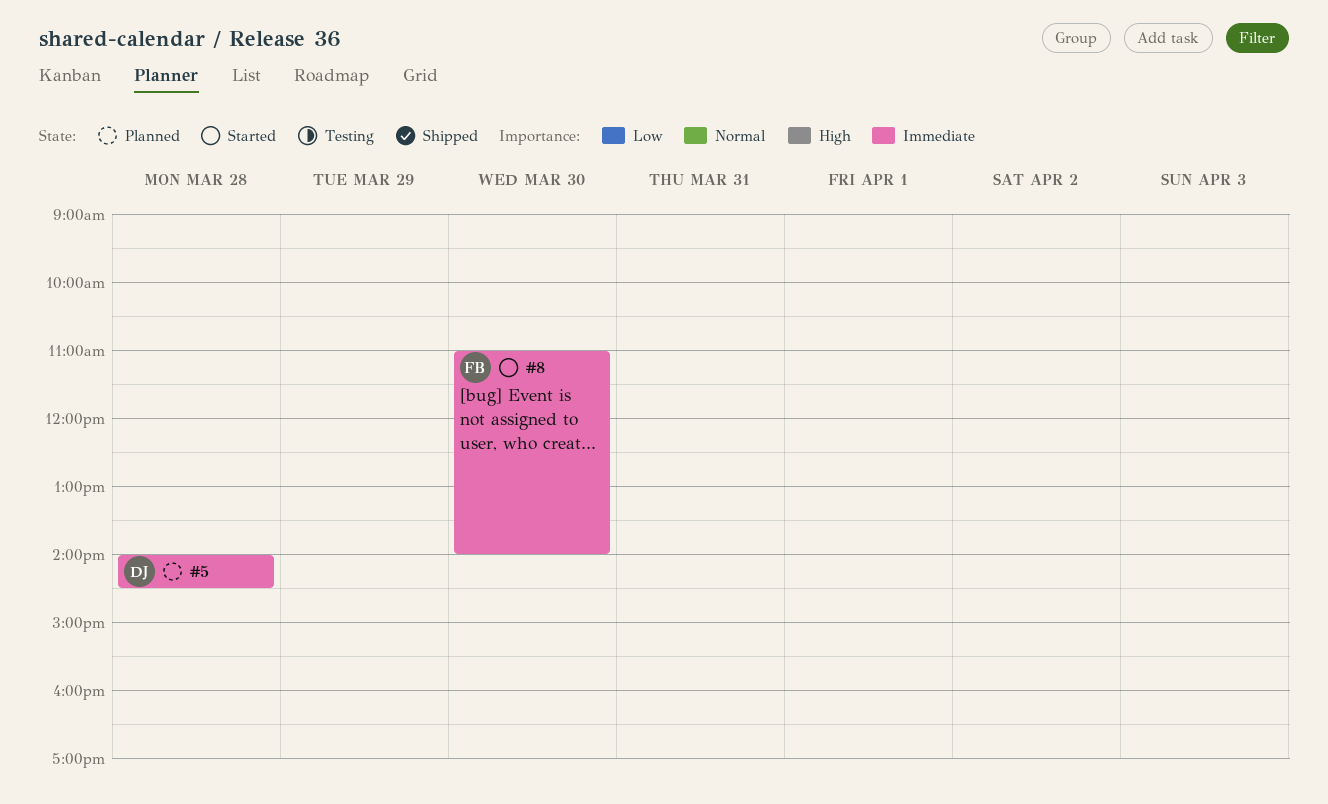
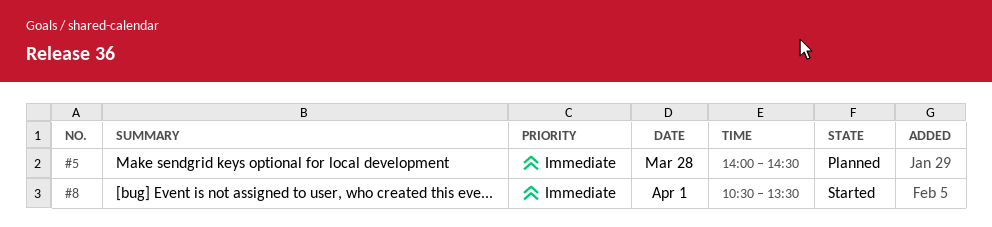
#8, day: Mar 30 -> Apr 1
#8, begins: 11:00 -> 10:30
#8, ends: 14:00 -> 13:30

